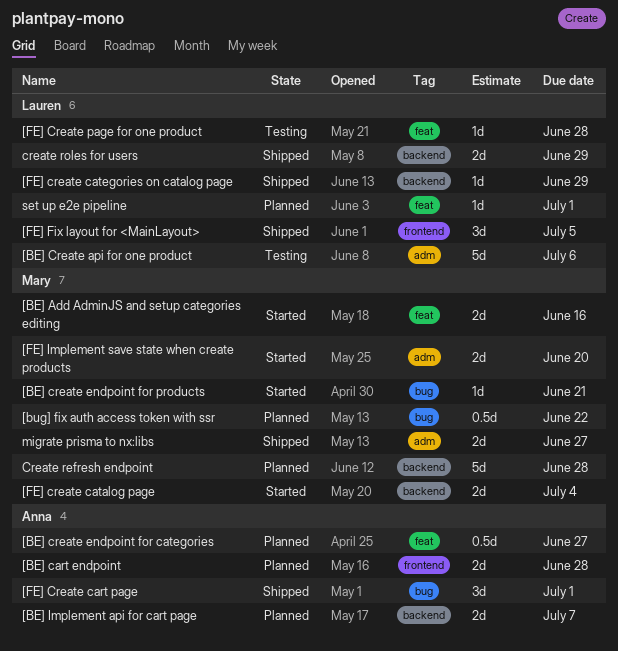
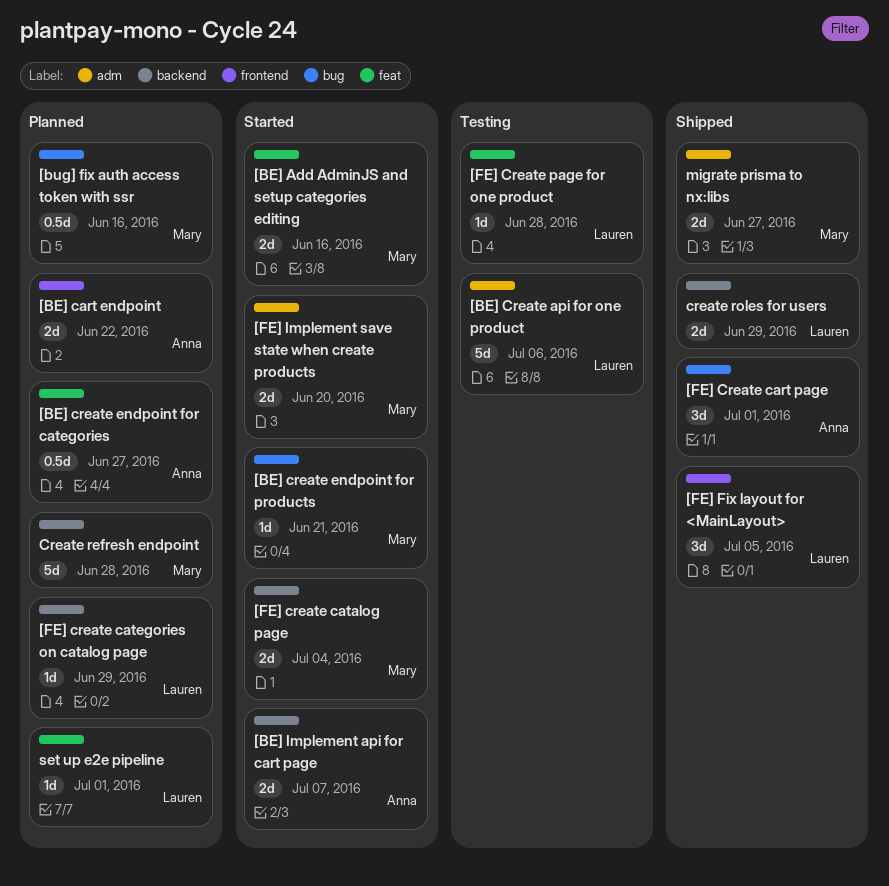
[BE] cart endpoint, due: Jun 28 -> Jun 22
[BE] Implement api for cart page, status: Planned -> Started
[bug] fix auth access token with ssr, due: Jun 22 -> Jun 16
[FE] create categories on catalog page, status: Shipped -> Planned

